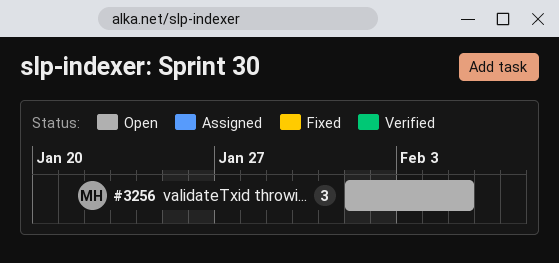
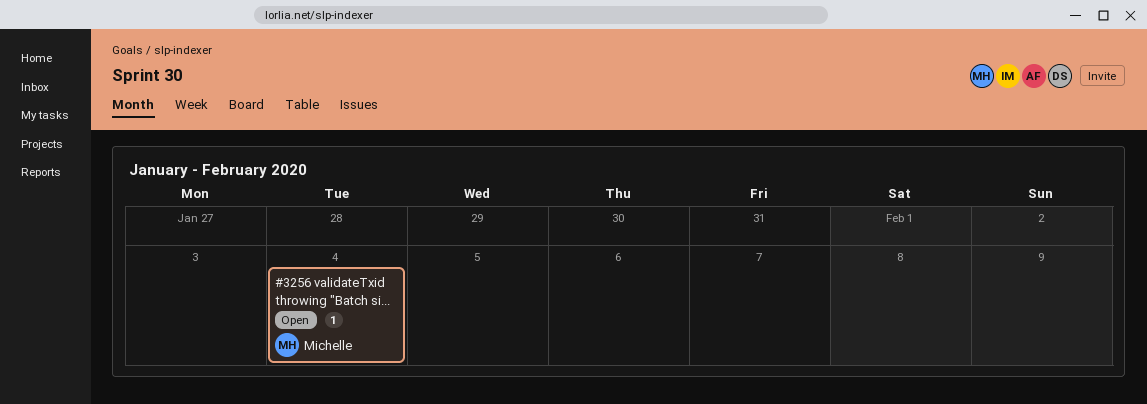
#3256, estimate: 3 -> 1
#3256, due: Feb 5 -> Feb 4

